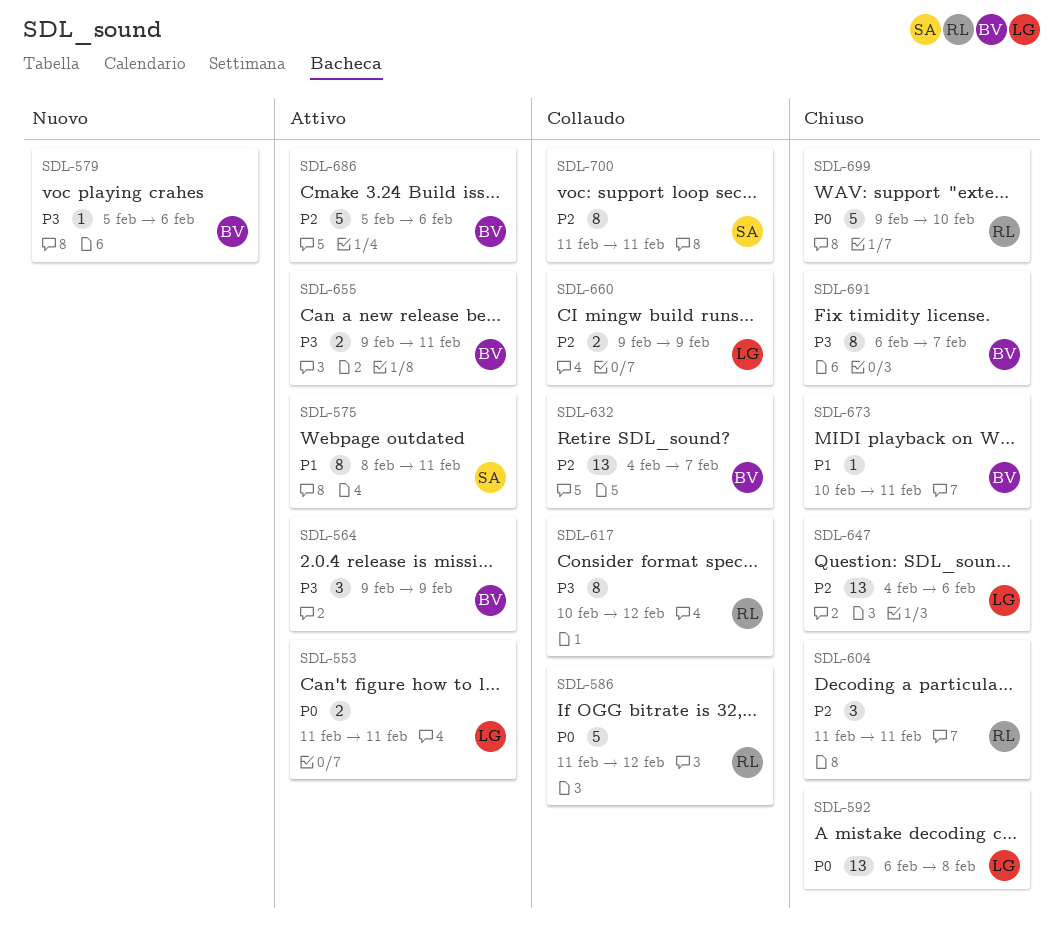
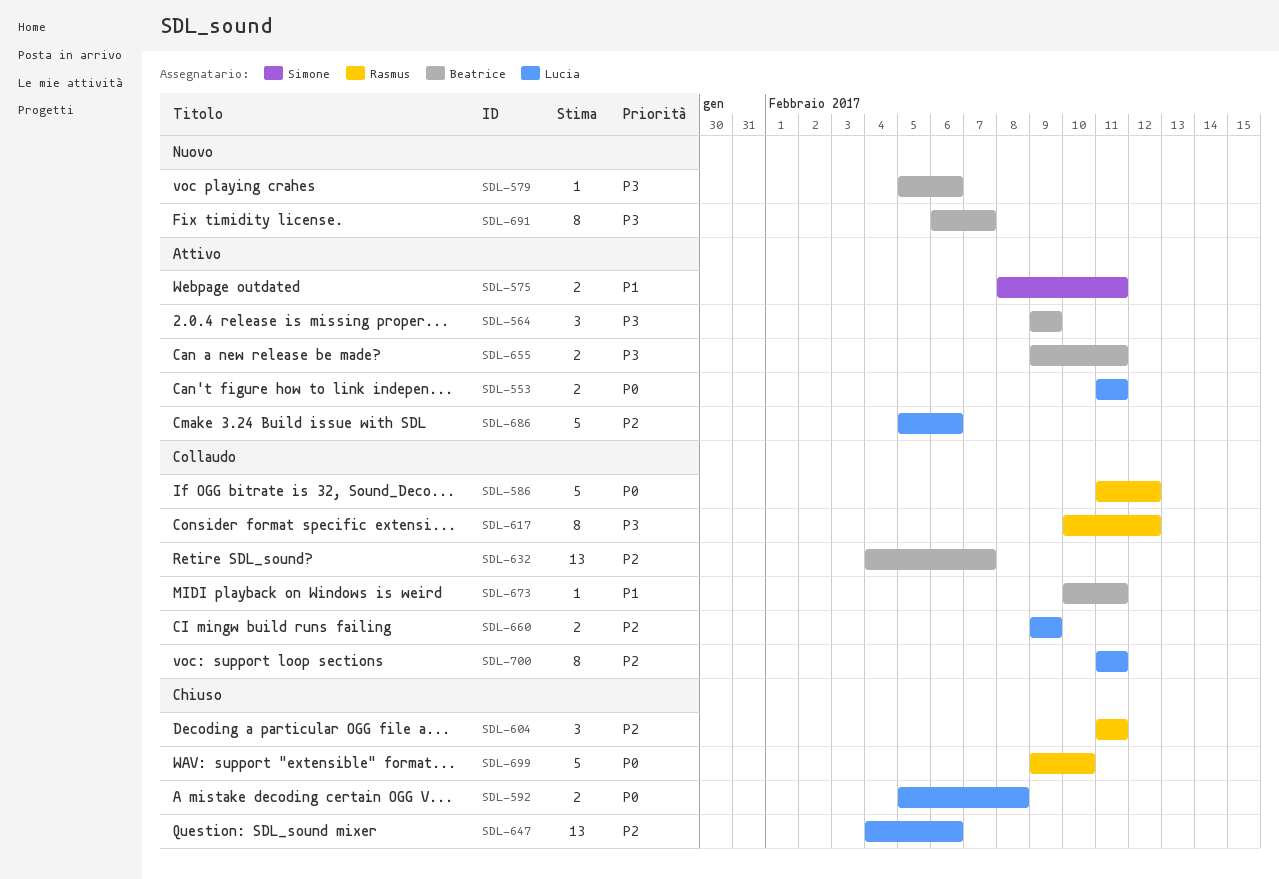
SDL-575, estimate: 8 -> 2
SDL-592, estimate: 13 -> 2
SDL-592, start: Feb 6 -> Feb 5
SDL-673, status: Chiuso -> Collaudo
SDL-686, owner: Beatrice -> Lucia
SDL-691, status: Chiuso -> Nuovo
SDL-700, owner: Simone -> Lucia

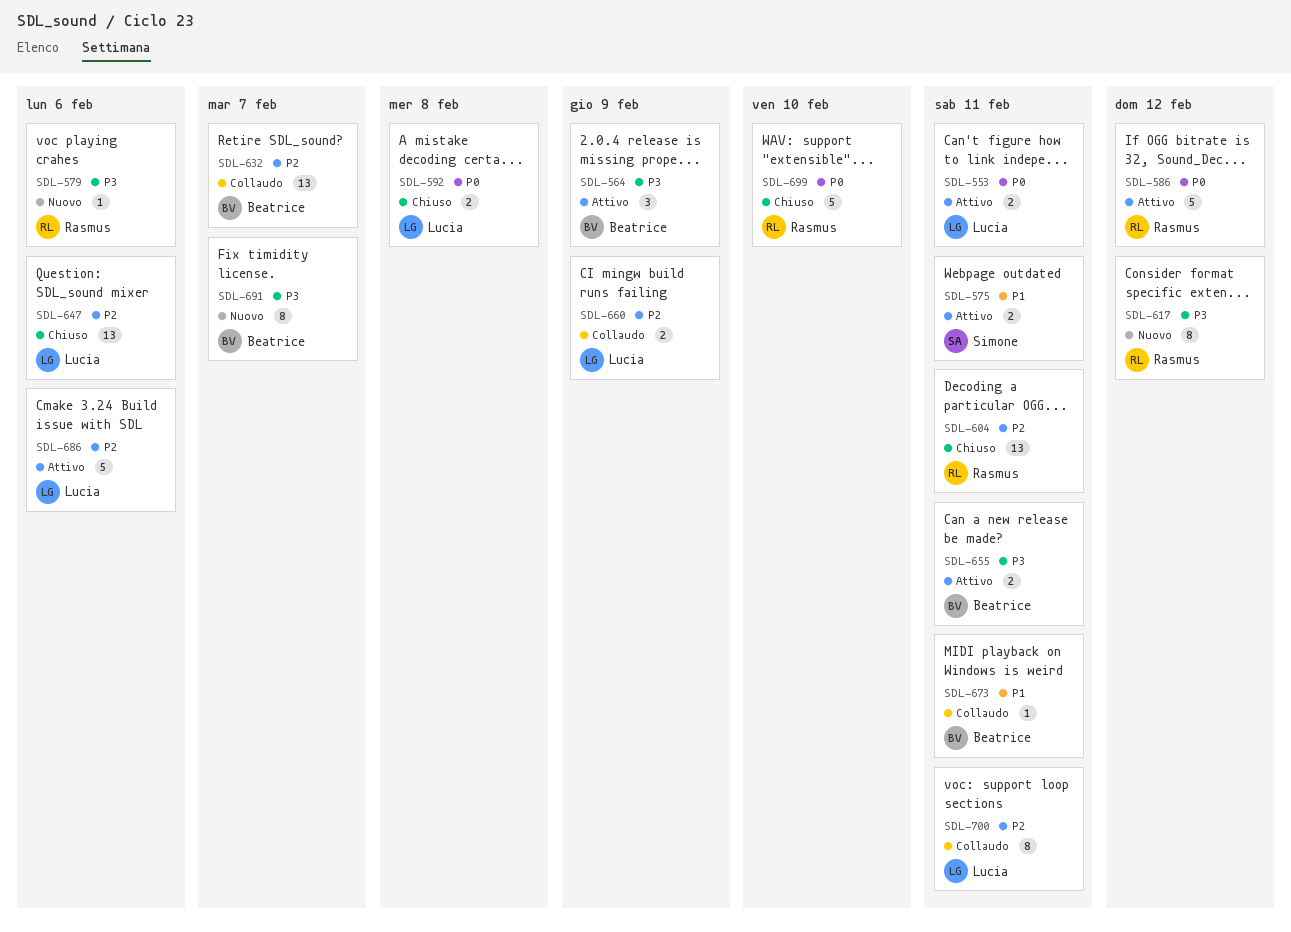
SDL-579, owner: Beatrice -> Rasmus
SDL-586, status: Collaudo -> Attivo
SDL-604, estimate: 3 -> 13
SDL-617, status: Collaudo -> Nuovo

